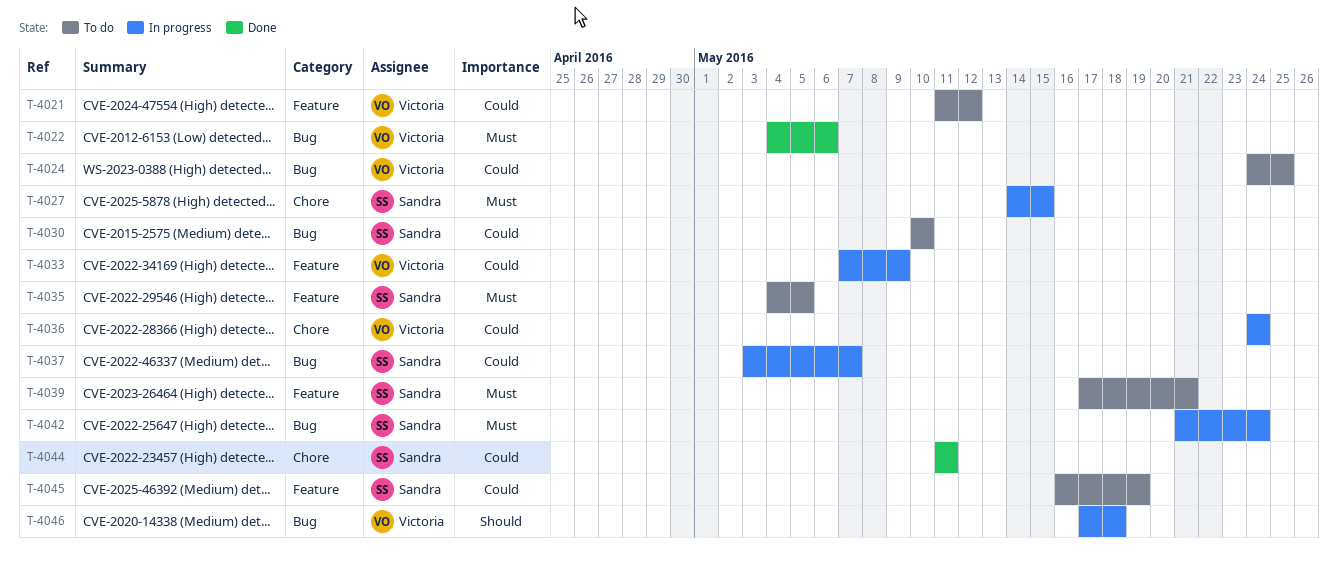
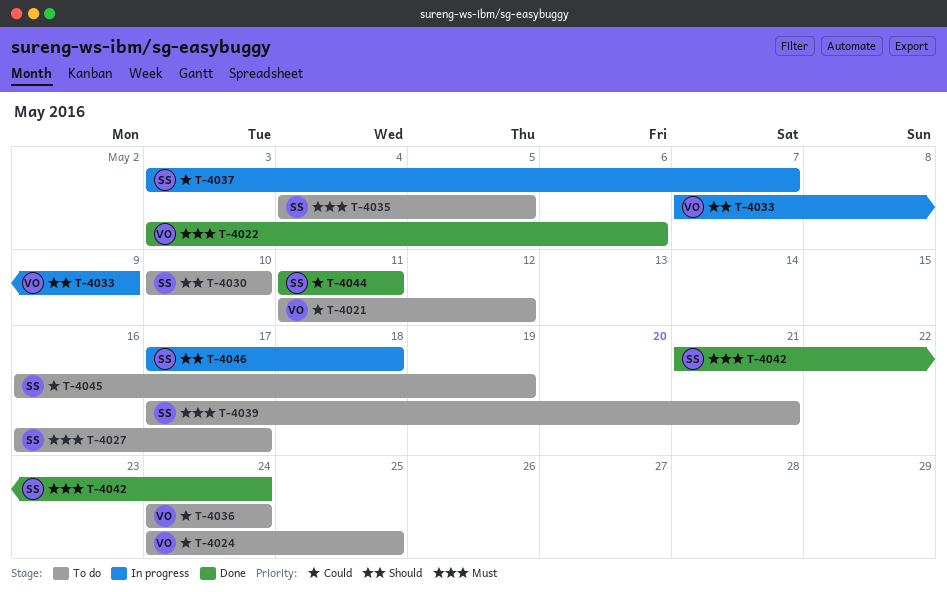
T-4022, start: May 4 -> May 3
T-4027, status: In progress -> To do
T-4027, start: May 14 -> May 16
T-4027, due: May 15 -> May 17
T-4030, priority: Could -> Should
T-4033, priority: Could -> Should
T-4036, status: In progress -> To do
T-4042, status: In progress -> Done
T-4046, owner: Victoria -> Sandra

